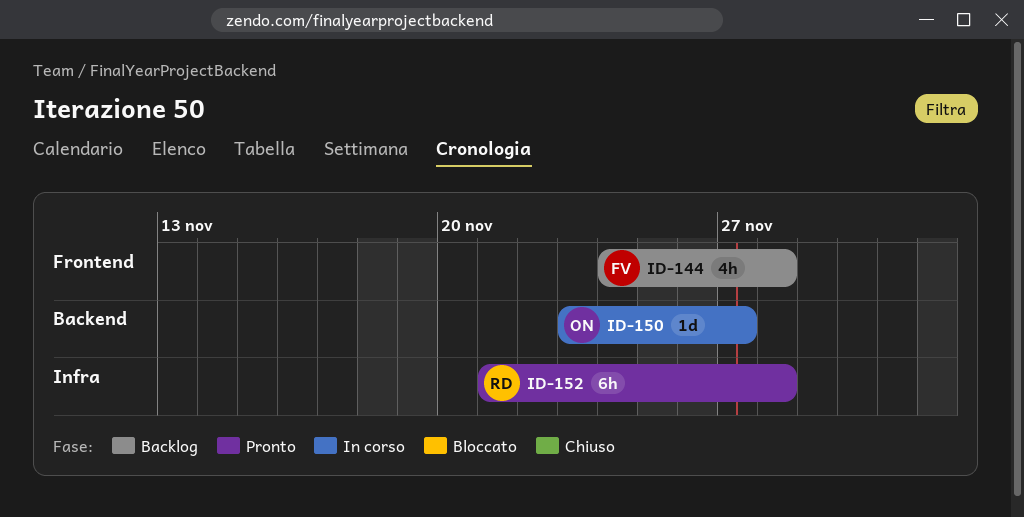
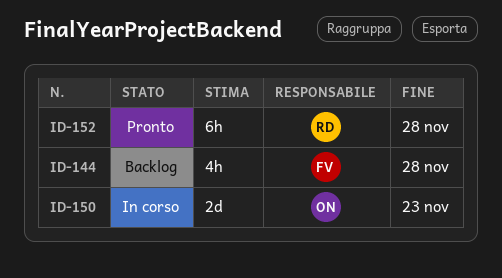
ID-150, estimate: 1d -> 2d
ID-150, due: Nov 27 -> Nov 23

